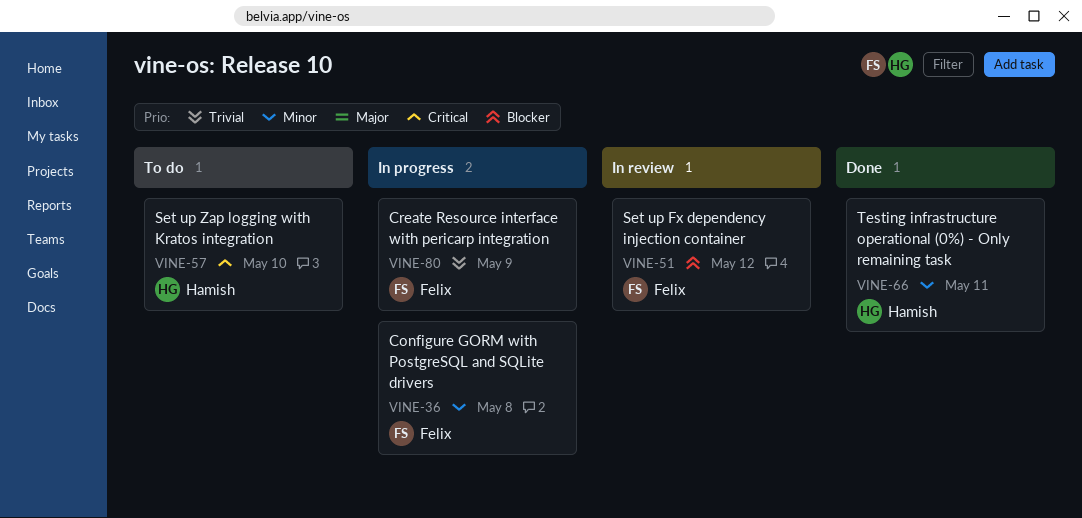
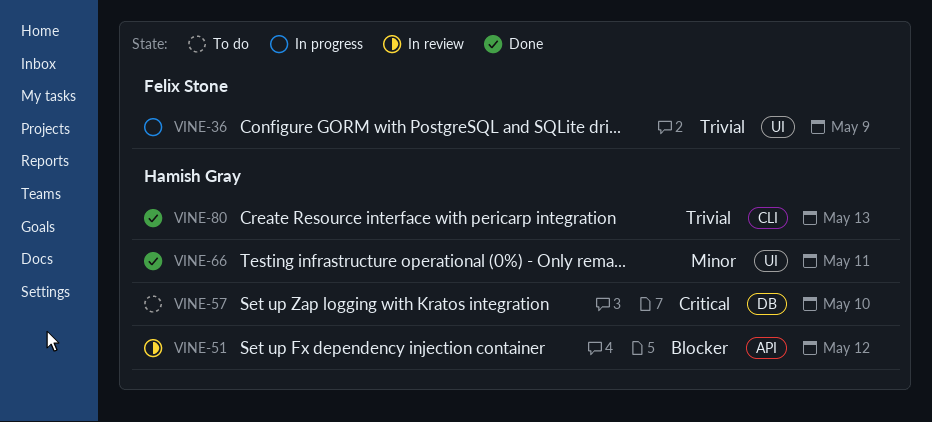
VINE-36, priority: Minor -> Trivial
VINE-36, due: May 8 -> May 9
VINE-51, owner: Felix Stone -> Hamish Gray
VINE-80, status: In progress -> Done
VINE-80, owner: Felix Stone -> Hamish Gray
VINE-80, due: May 9 -> May 13

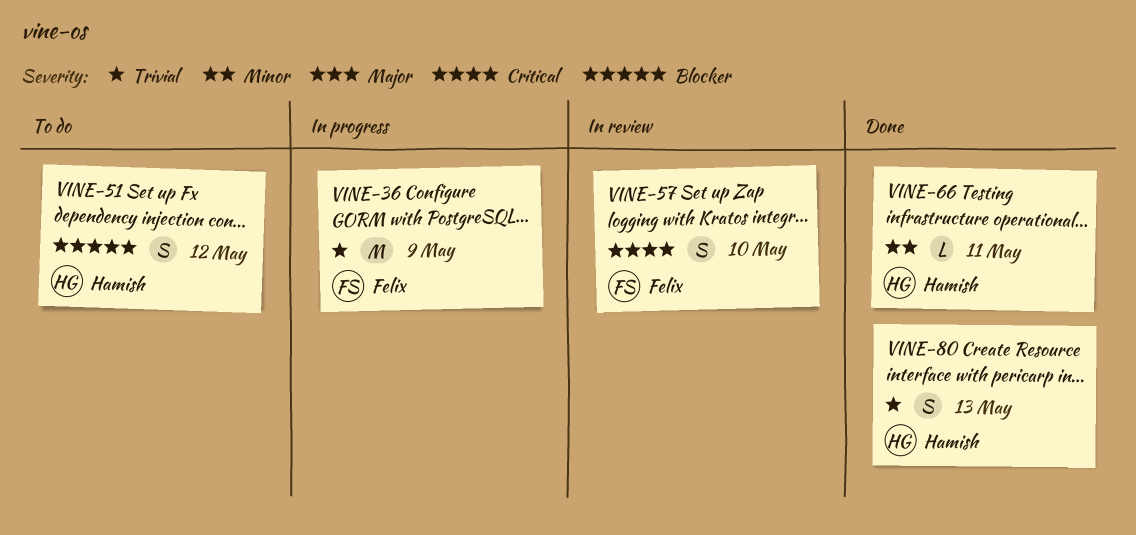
VINE-51, status: In review -> To do
VINE-57, status: To do -> In review
VINE-57, owner: Hamish Gray -> Felix Stone

